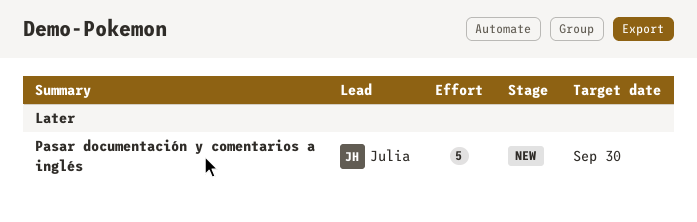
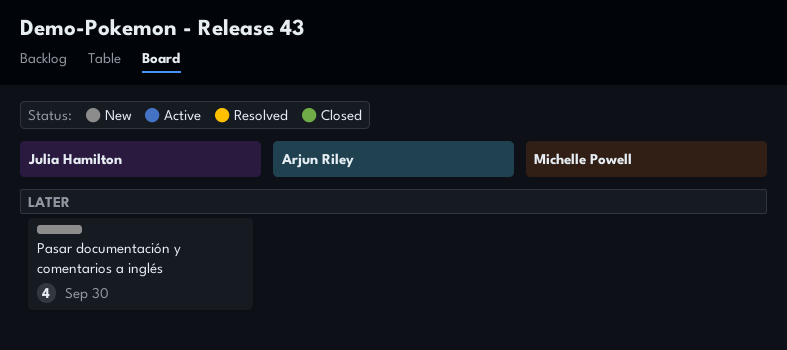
Pasar documentación y comentarios a inglés, estimate: 5 -> 4

